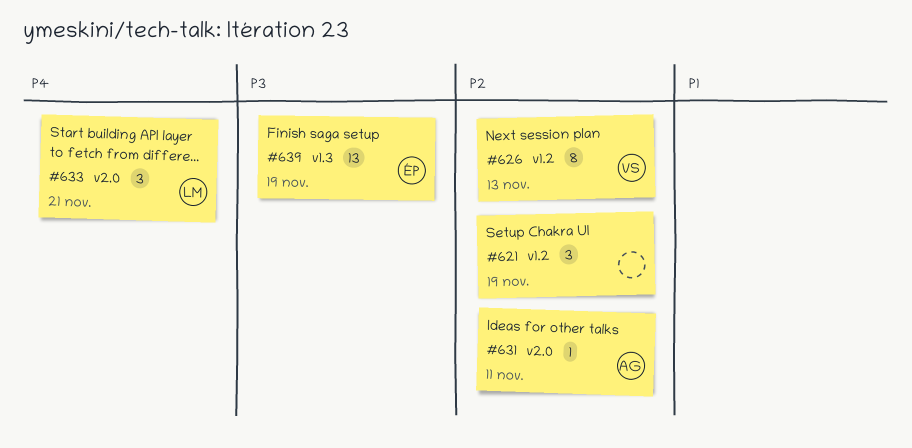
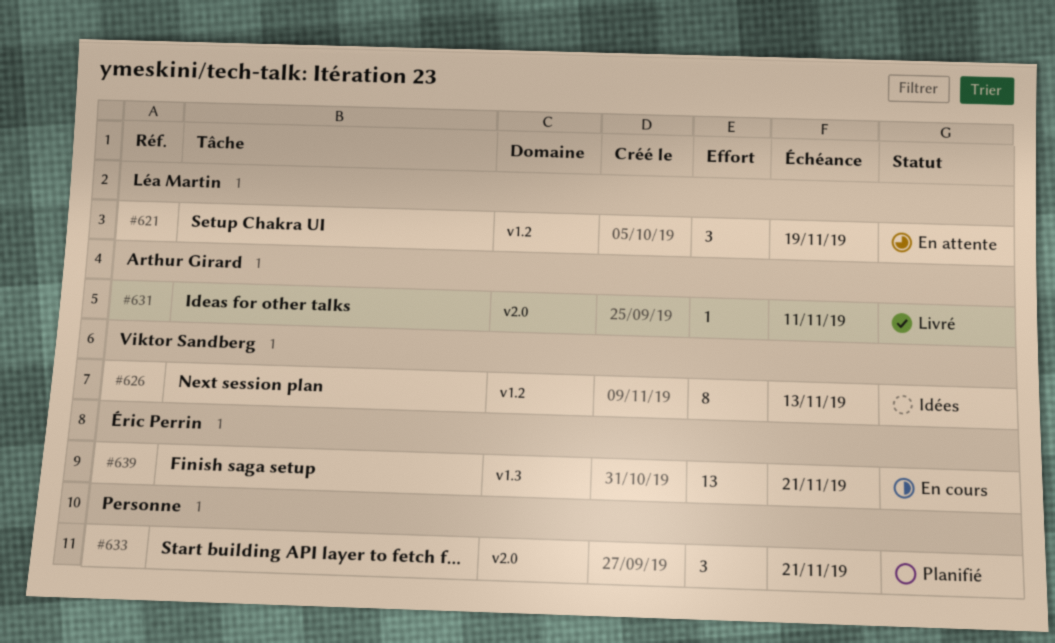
#621, owner: none -> Léa Martin
#633, owner: Léa Martin -> none
#639, due: Nov 19 -> Nov 21

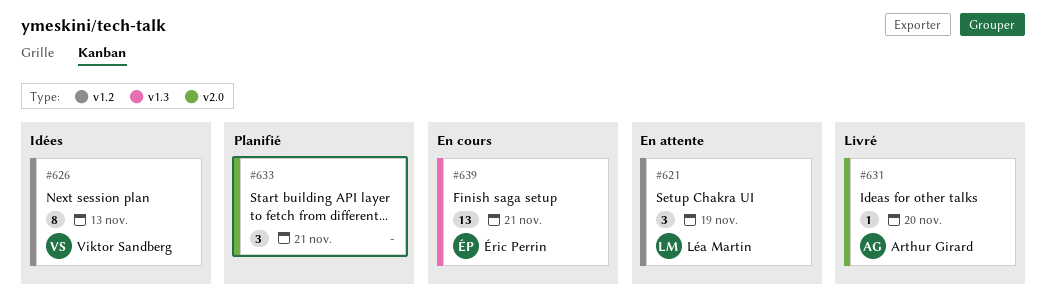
#631, due: Nov 11 -> Nov 20

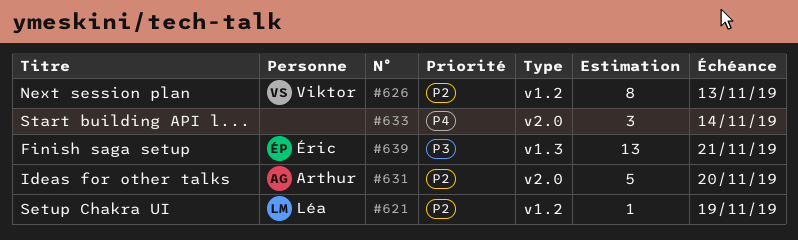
#621, estimate: 3 -> 1
#631, estimate: 1 -> 5
#633, due: Nov 21 -> Nov 14

